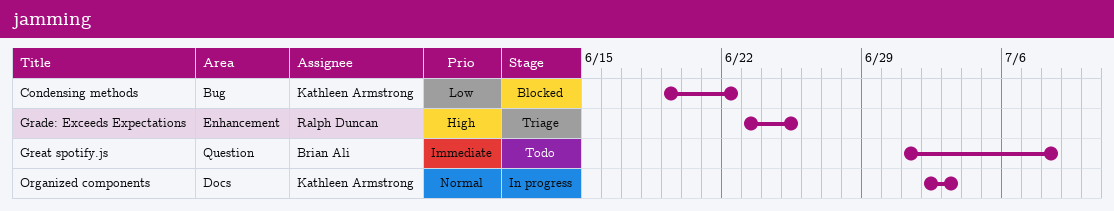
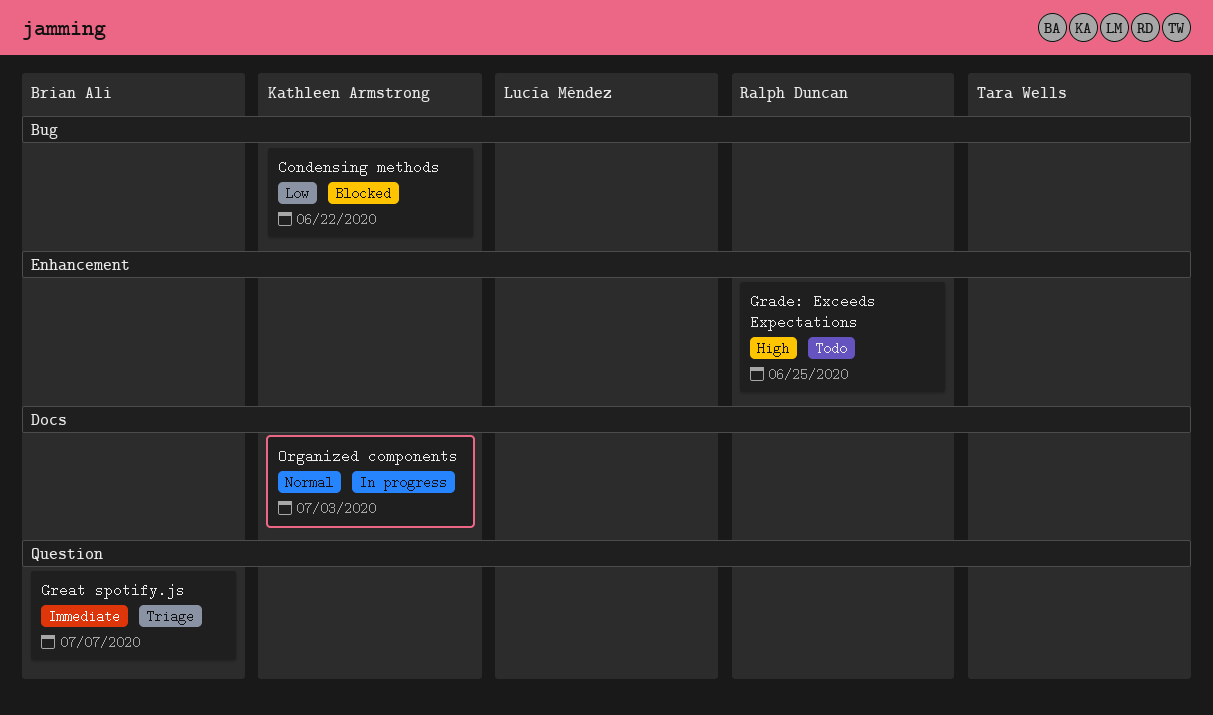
Grade: Exceeds Expectations, status: Triage -> Todo
Great spotify.js, status: Todo -> Triage
Great spotify.js, due: Jul 8 -> Jul 7

